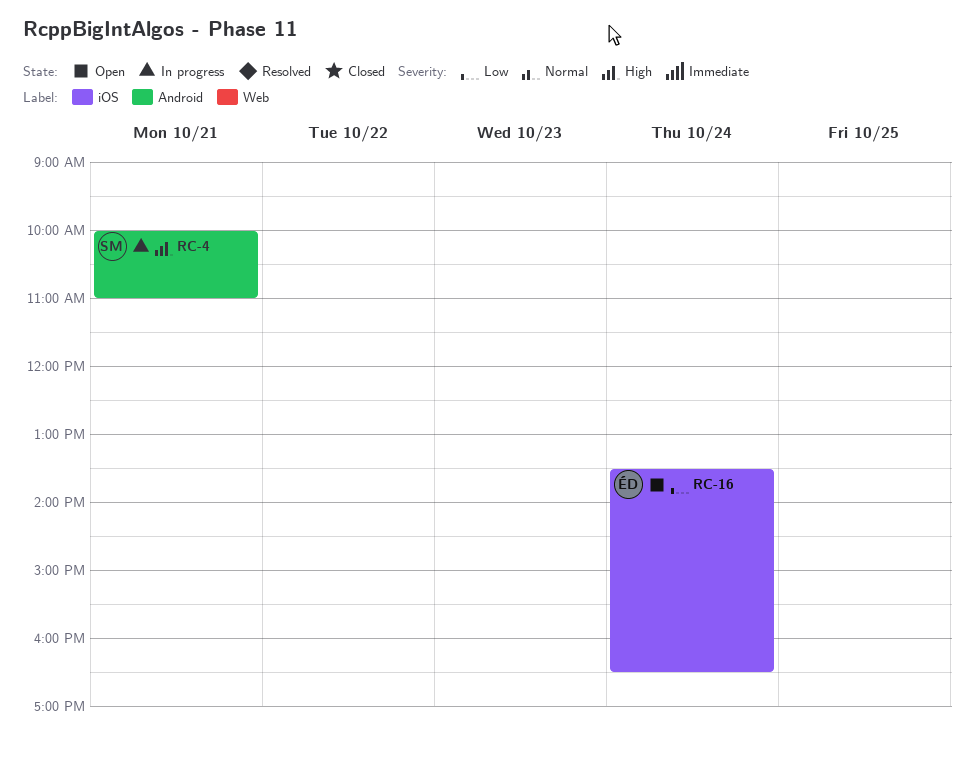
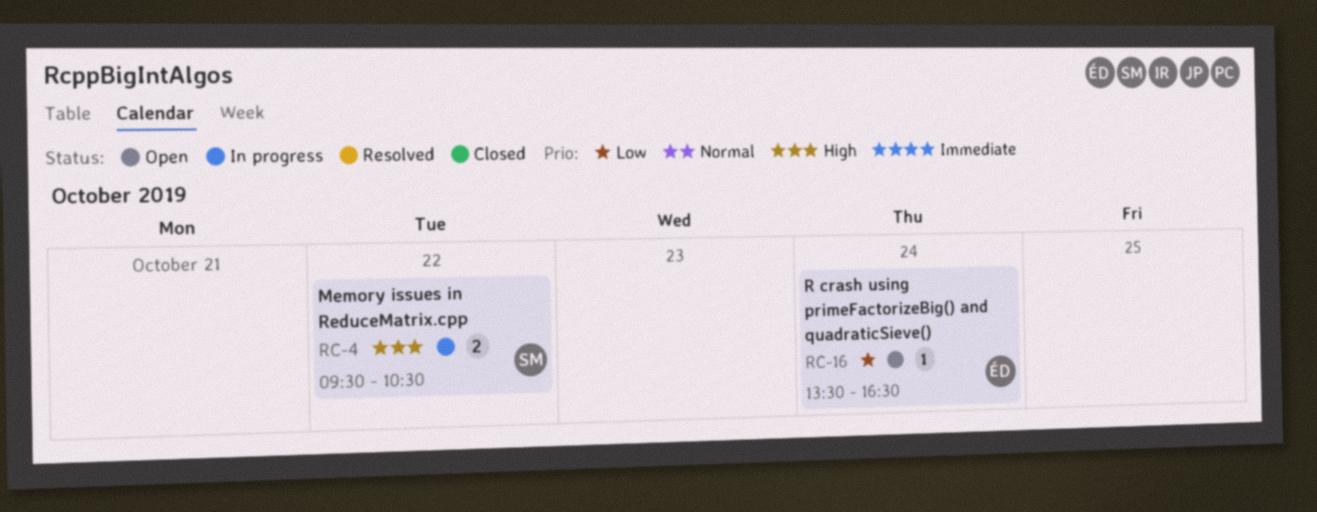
RC-4, day: Oct 21 -> Oct 22
RC-4, begins: 10:00 -> 09:30
RC-4, ends: 11:00 -> 10:30

